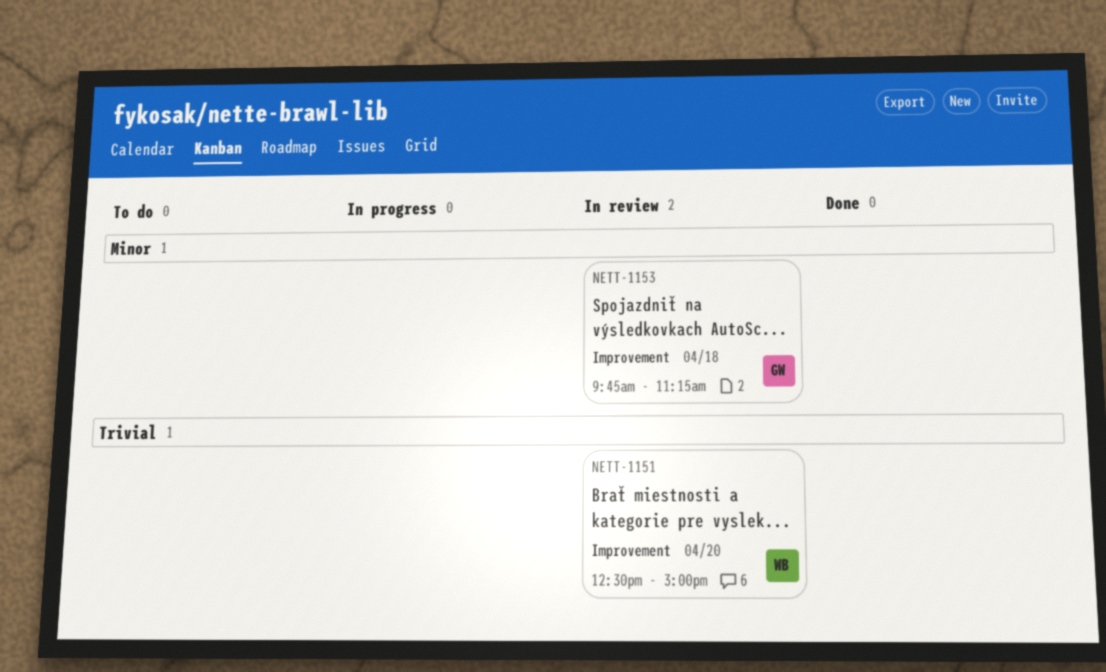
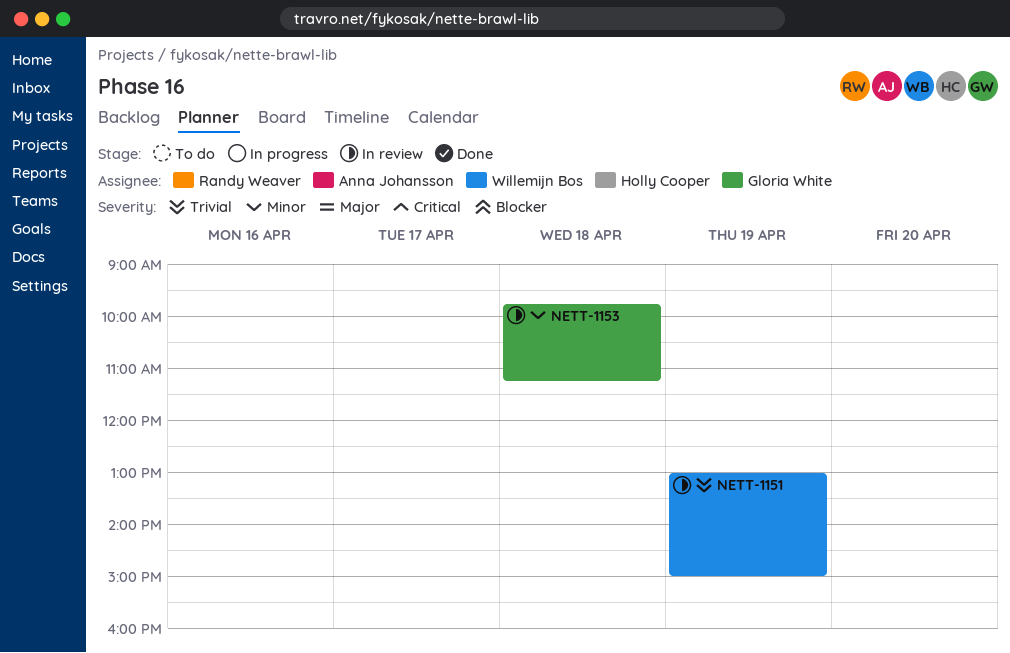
NETT-1151, day: Apr 20 -> Apr 19
NETT-1151, begins: 12:30 -> 13:00

